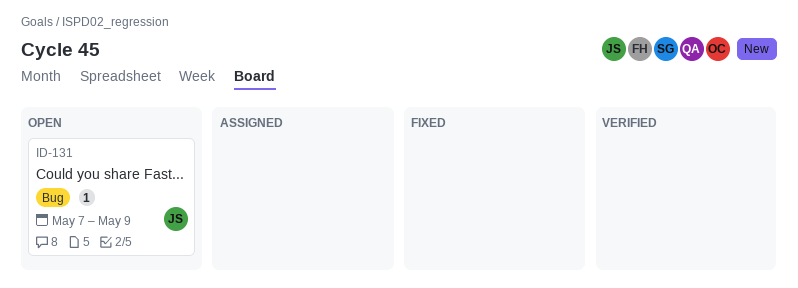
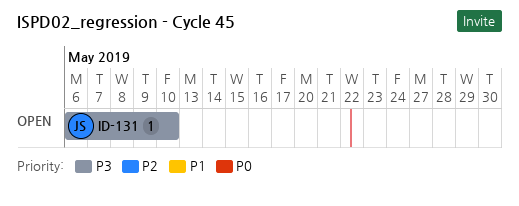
ID-131, start: May 7 -> May 6
ID-131, due: May 9 -> May 10

